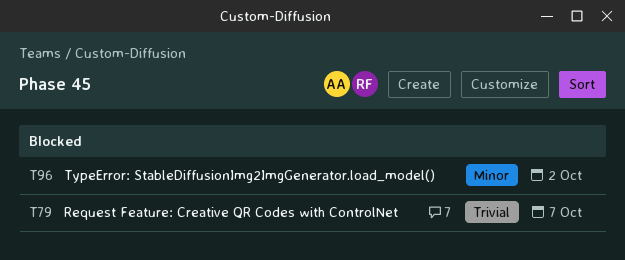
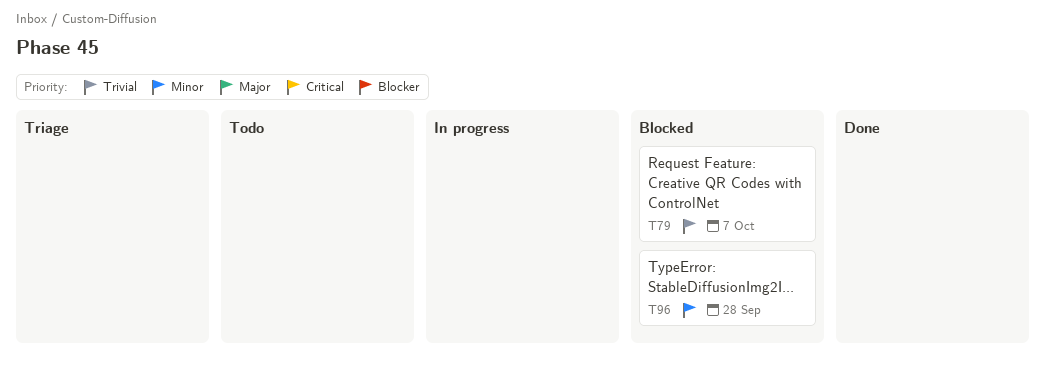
T96, due: Oct 2 -> Sep 28

